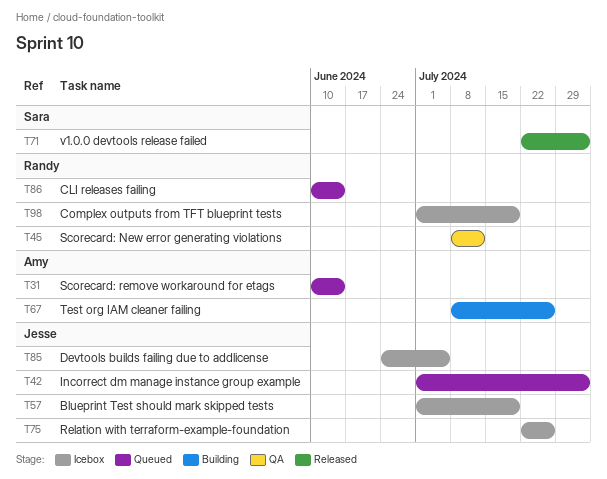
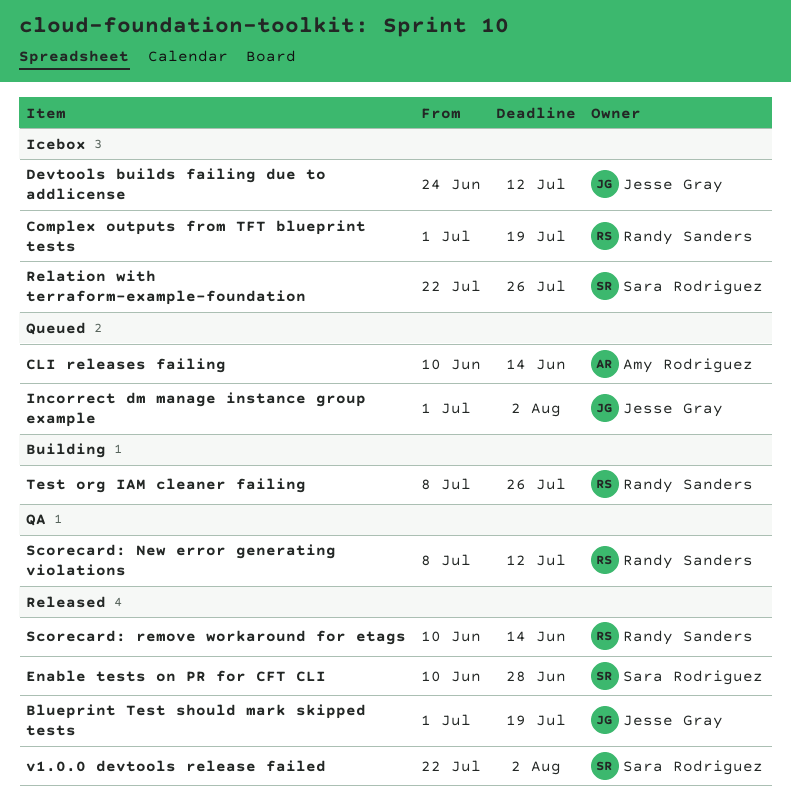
Blueprint Test should mark skipped tests, status: Icebox -> Released
CLI releases failing, owner: Randy Sanders -> Amy Rodriguez
Devtools builds failing due to addlicense, due: Jul 5 -> Jul 12
Enable tests on PR for CFT CLI: none -> present
Relation with terraform-example-foundation, owner: Jesse Gray -> Sara Rodriguez
Scorecard: remove workaround for etags, status: Queued -> Released
Scorecard: remove workaround for etags, owner: Amy Rodriguez -> Randy Sanders
Test org IAM cleaner failing, owner: Amy Rodriguez -> Randy Sanders

